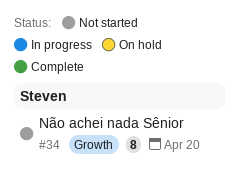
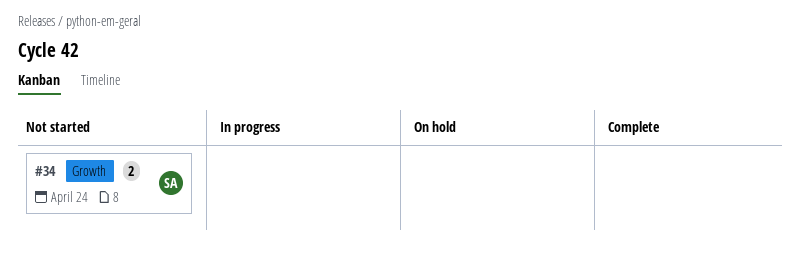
#34, estimate: 8 -> 2
#34, due: Apr 20 -> Apr 24

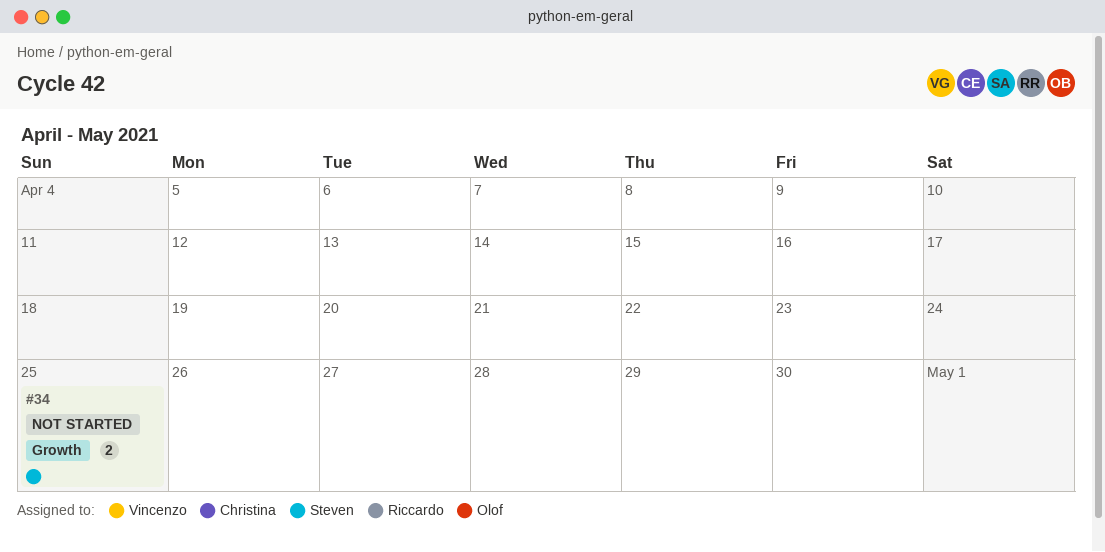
#34, due: Apr 24 -> Apr 25

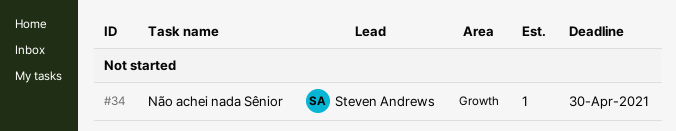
#34, estimate: 2 -> 1
#34, due: Apr 25 -> Apr 30

